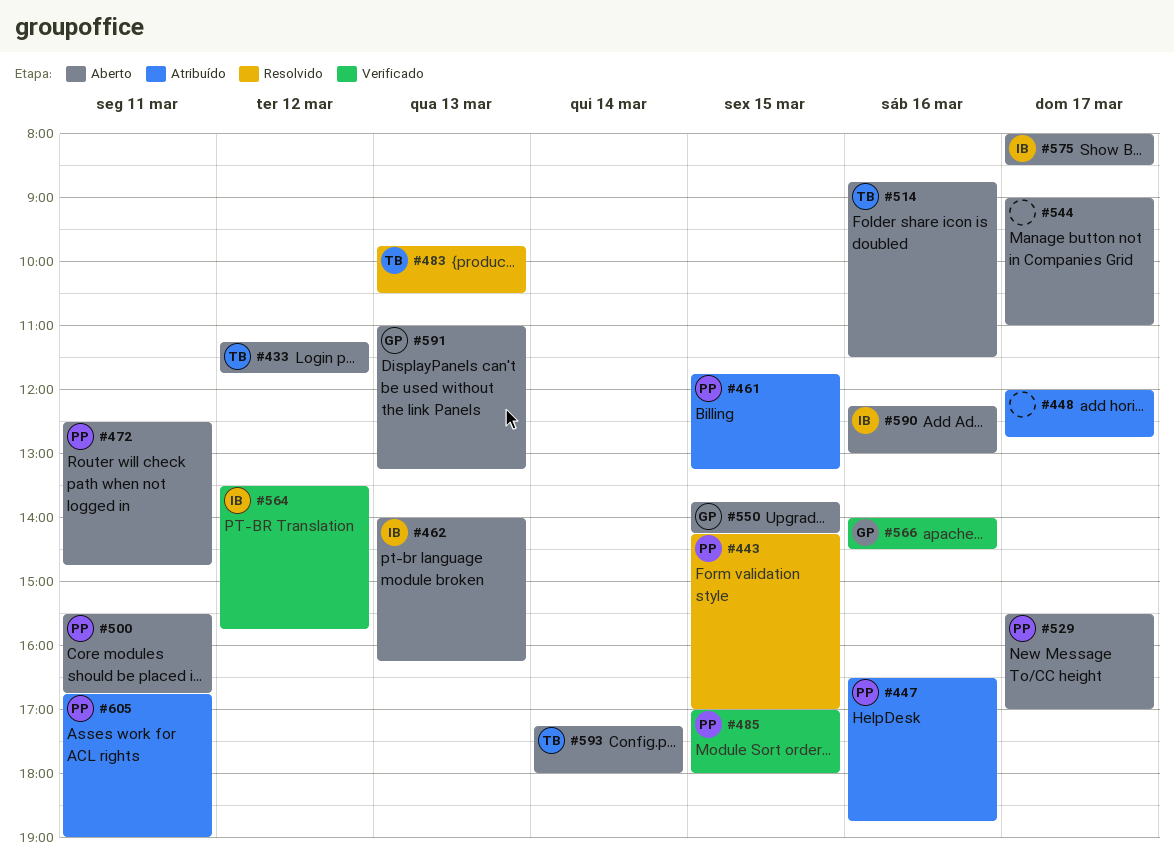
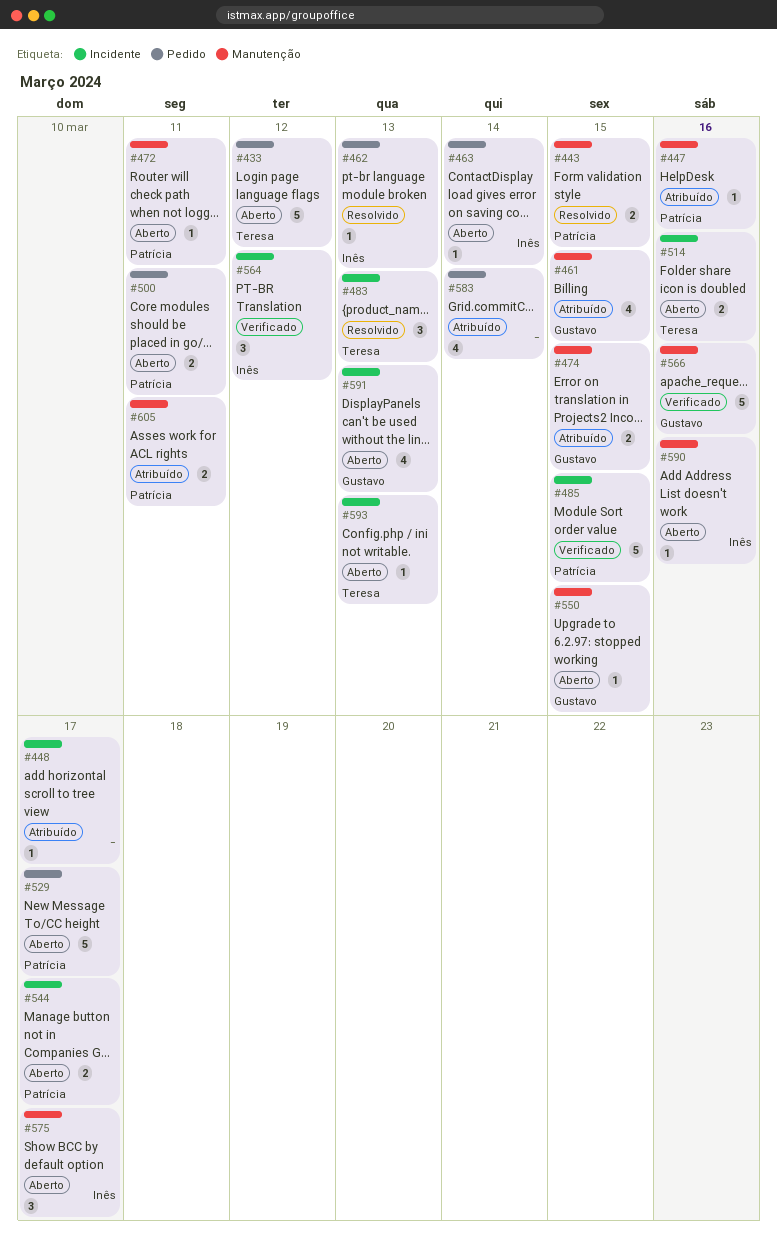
#461, owner: Patrícia -> Gustavo
#462, status: Aberto -> Resolvido
#463: none -> present
#474: none -> present
#544, owner: none -> Patrícia
#583: none -> present
#593, day: Mar 14 -> Mar 13

